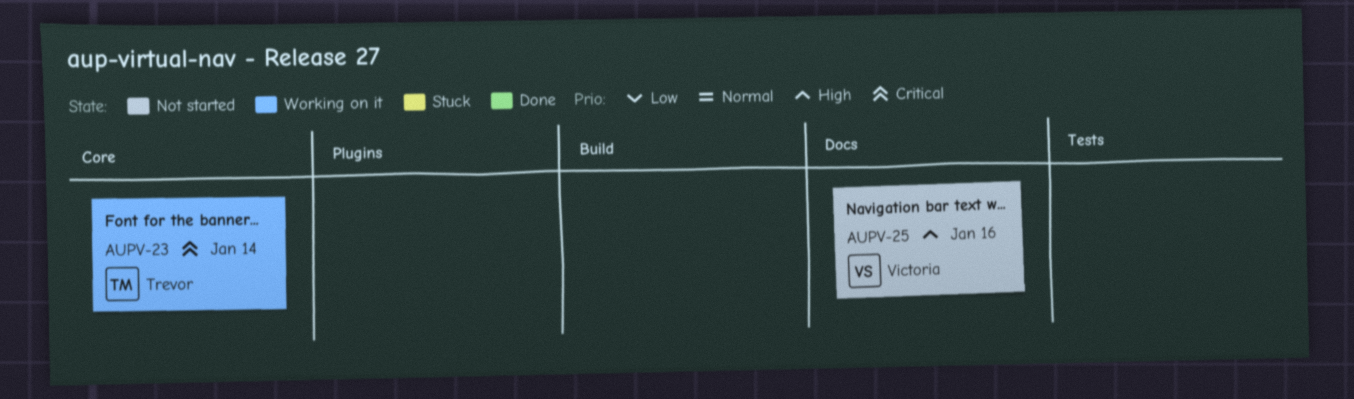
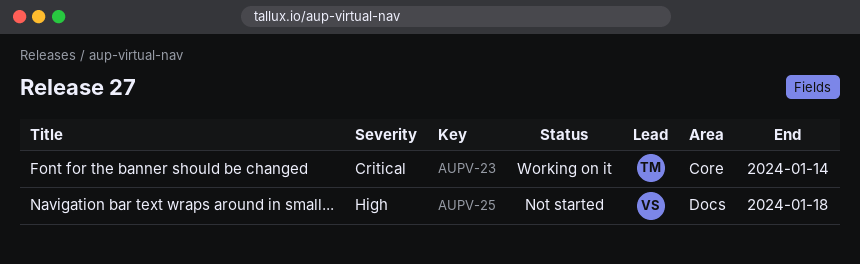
AUPV-25, due: Jan 16 -> Jan 18

